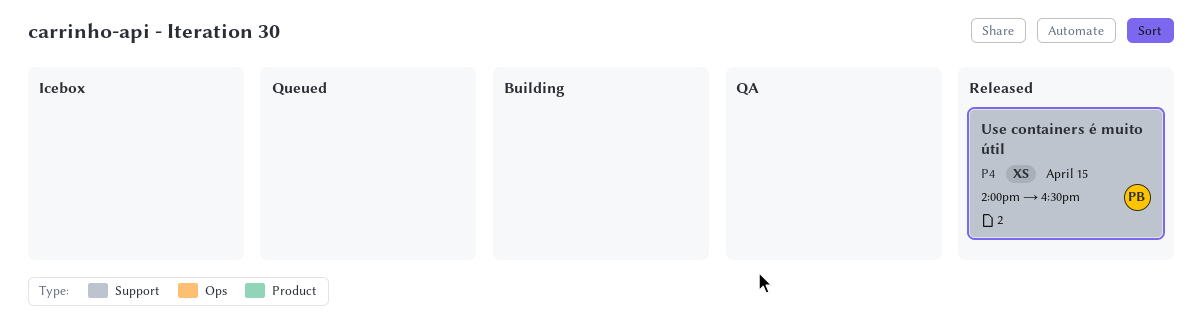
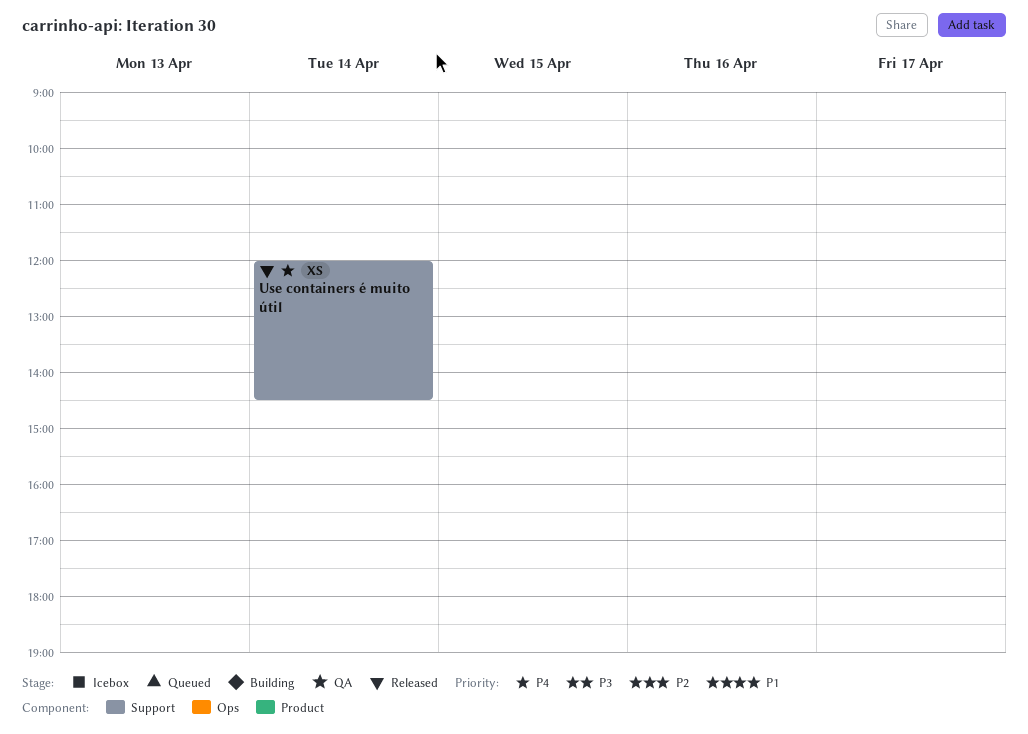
Use containers é muito útil, day: Apr 15 -> Apr 14
Use containers é muito útil, begins: 14:00 -> 12:00
Use containers é muito útil, ends: 16:30 -> 14:30

